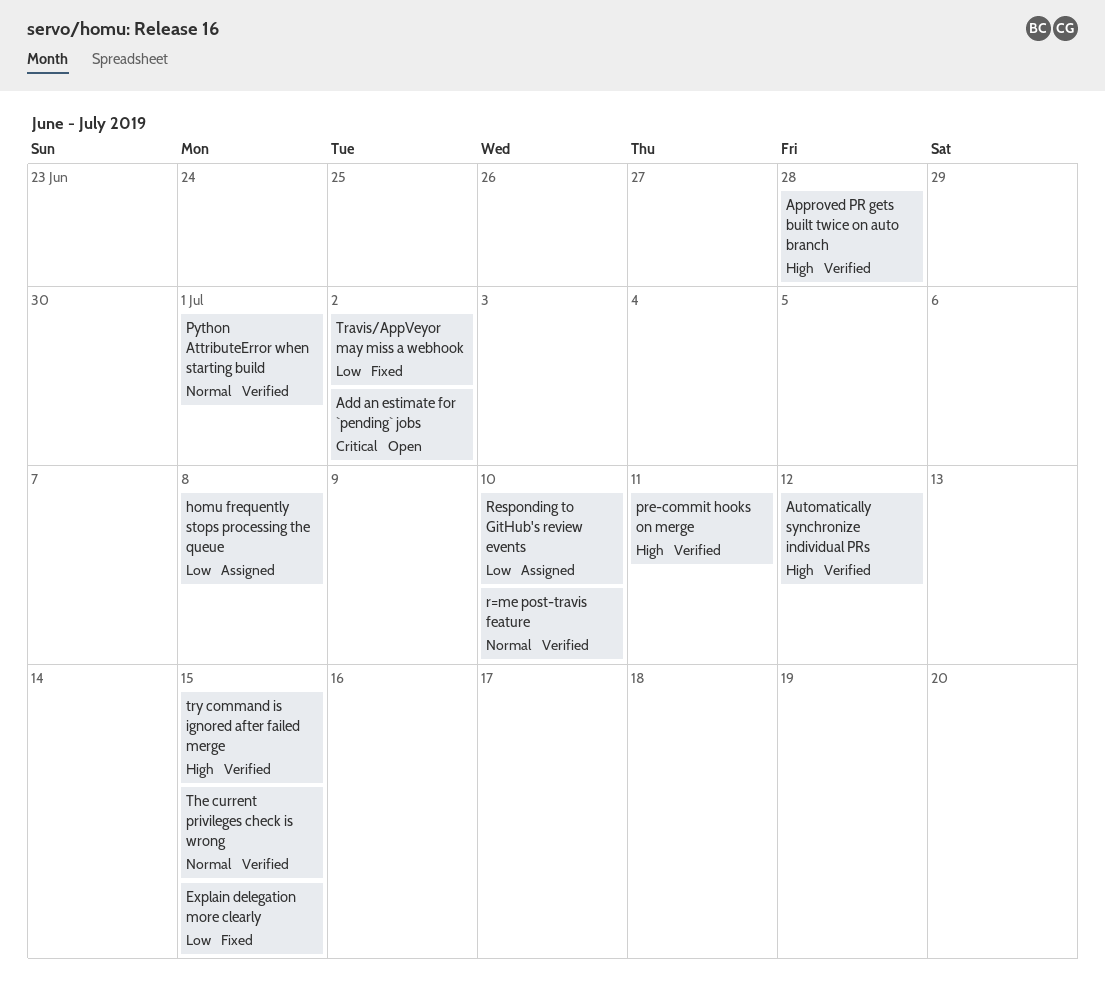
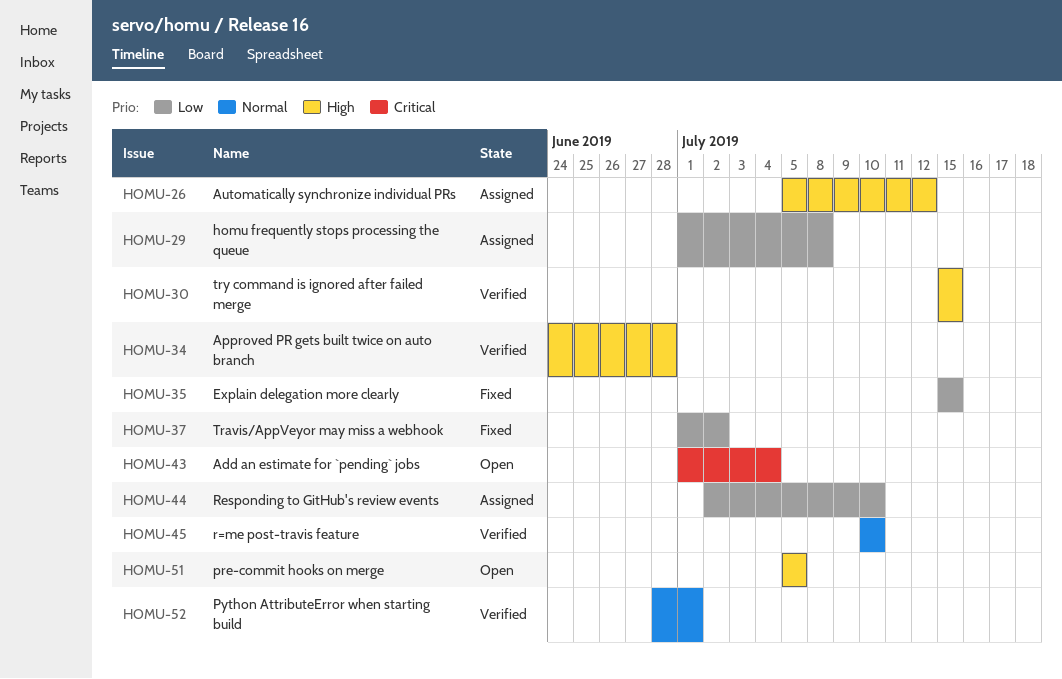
Add an estimate for `pending` jobs, due: Jul 2 -> Jul 4
Automatically synchronize individual PRs, status: Verified -> Assigned
pre-commit hooks on merge, status: Verified -> Open
pre-commit hooks on merge, due: Jul 11 -> Jul 5
The current privileges check is wrong: present -> none

